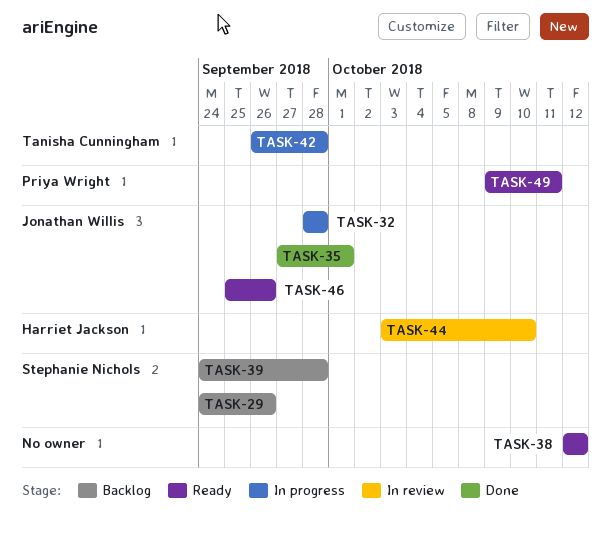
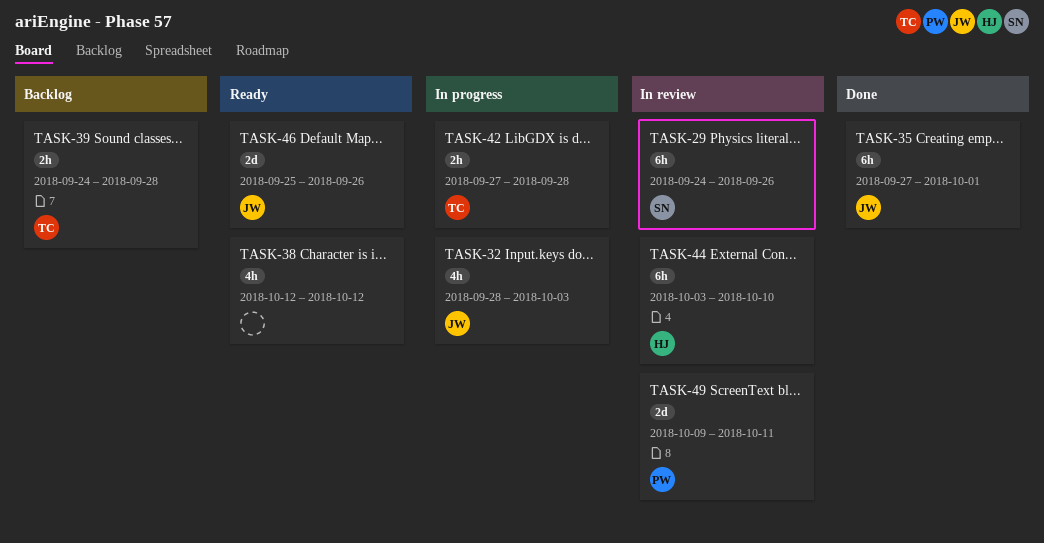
TASK-29, status: Backlog -> In review
TASK-32, due: Sep 28 -> Oct 3
TASK-39, owner: Stephanie Nichols -> Tanisha Cunningham
TASK-42, start: Sep 26 -> Sep 27
TASK-49, status: Ready -> In review

